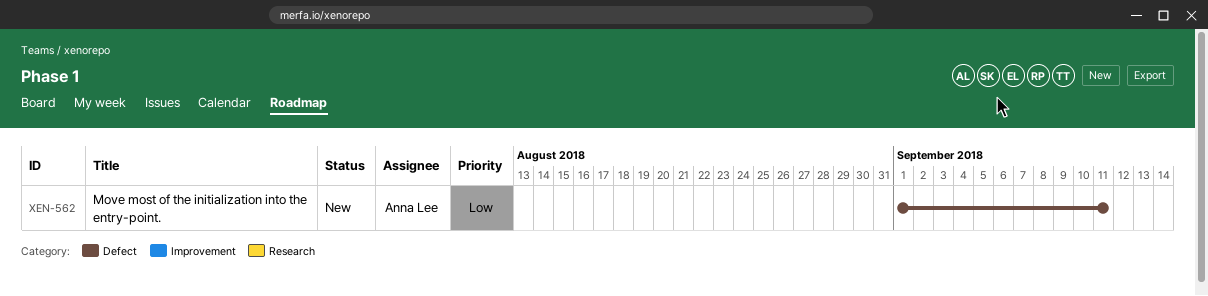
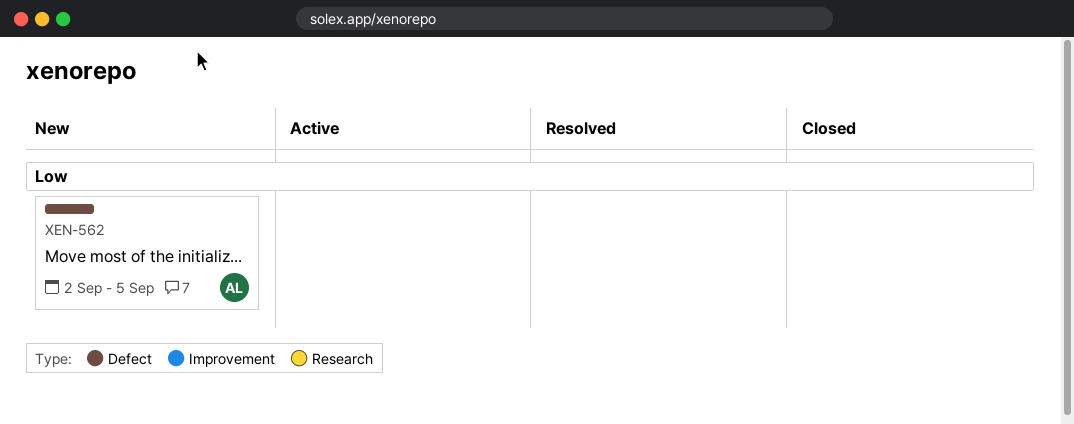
XEN-562, start: Sep 1 -> Sep 2
XEN-562, due: Sep 11 -> Sep 5

